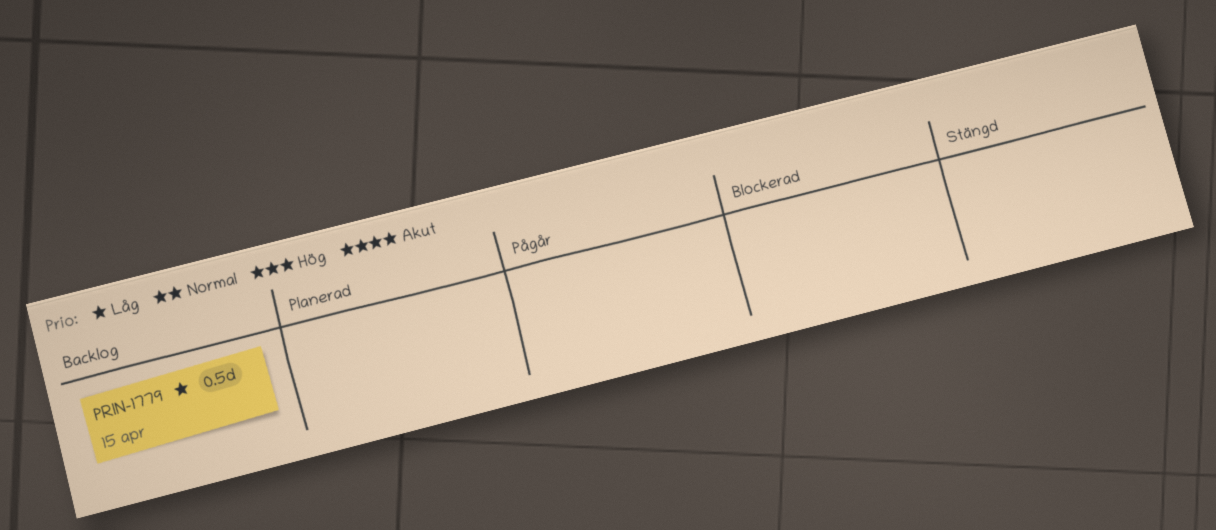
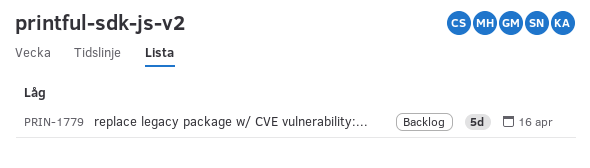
PRIN-1779, estimate: 0.5d -> 5d
PRIN-1779, due: Apr 15 -> Apr 16

